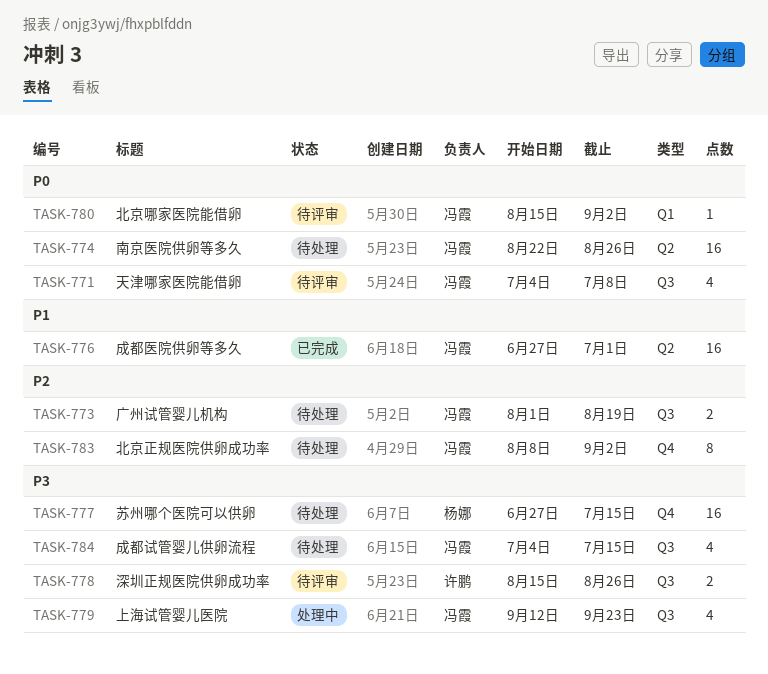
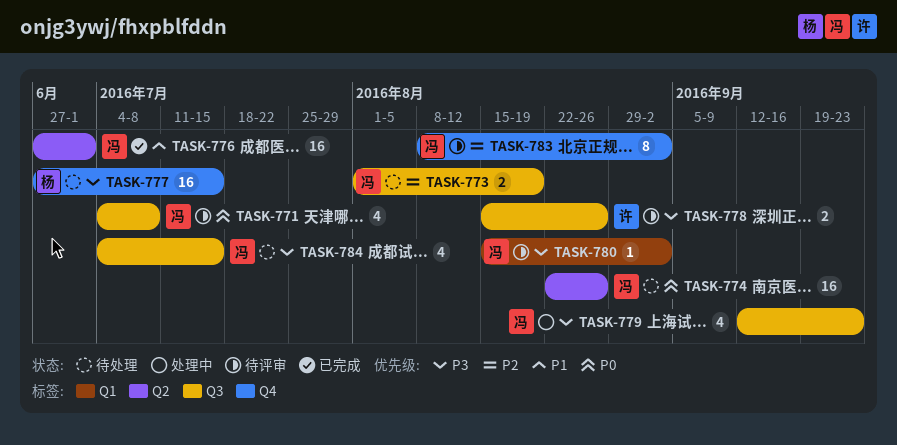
TASK-780, priority: P0 -> P3
TASK-783, status: 待处理 -> 待评审

